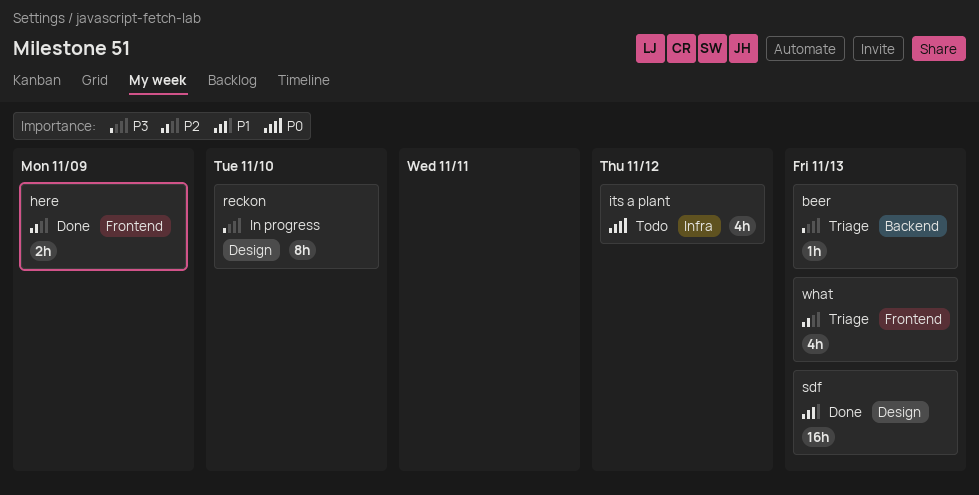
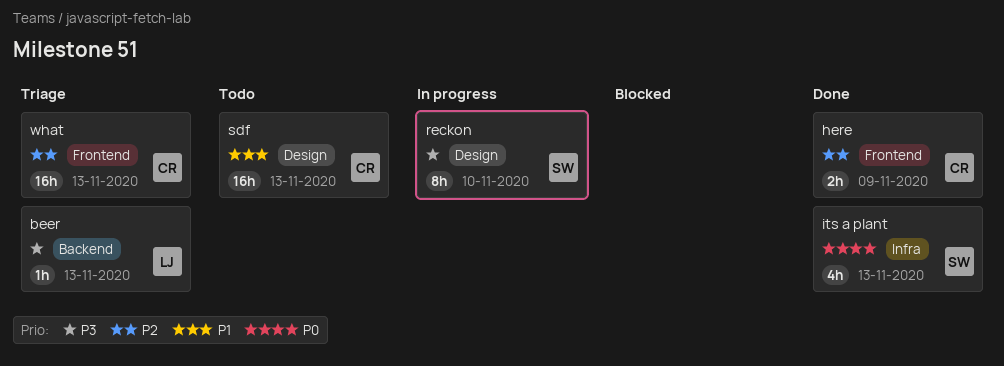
its a plant, status: Todo -> Done
its a plant, due: Nov 12 -> Nov 13
sdf, status: Done -> Todo
what, estimate: 4h -> 16h

